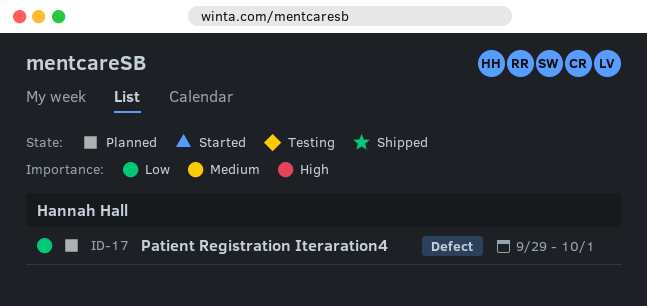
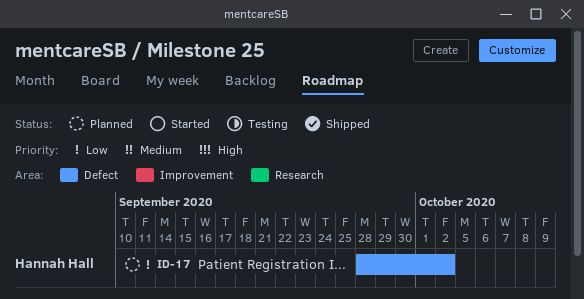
ID-17, start: Sep 29 -> Sep 28
ID-17, due: Oct 1 -> Oct 2

